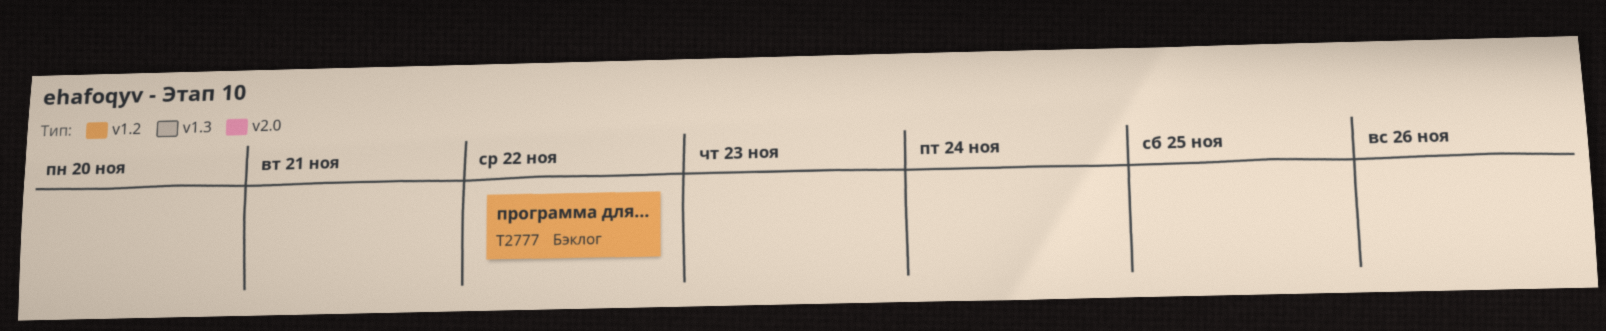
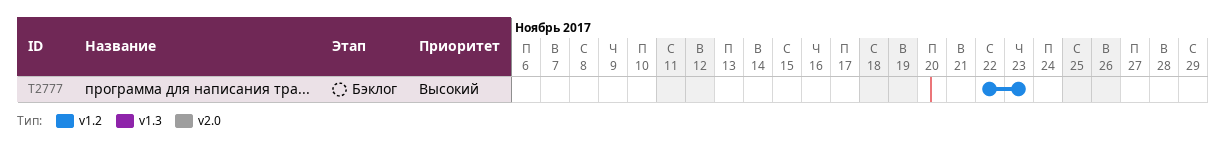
T2777, due: Nov 22 -> Nov 23

